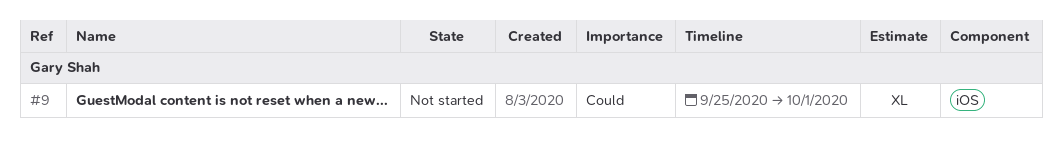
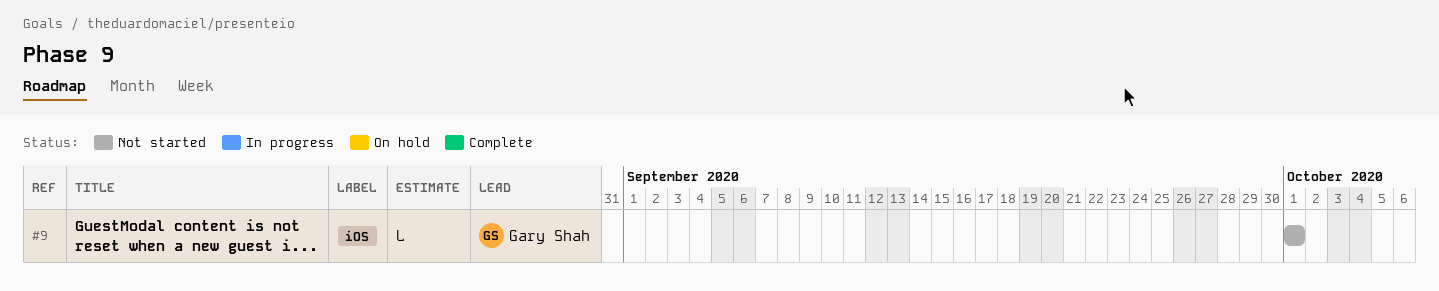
#9, estimate: XL -> L
#9, start: Sep 25 -> Oct 1

